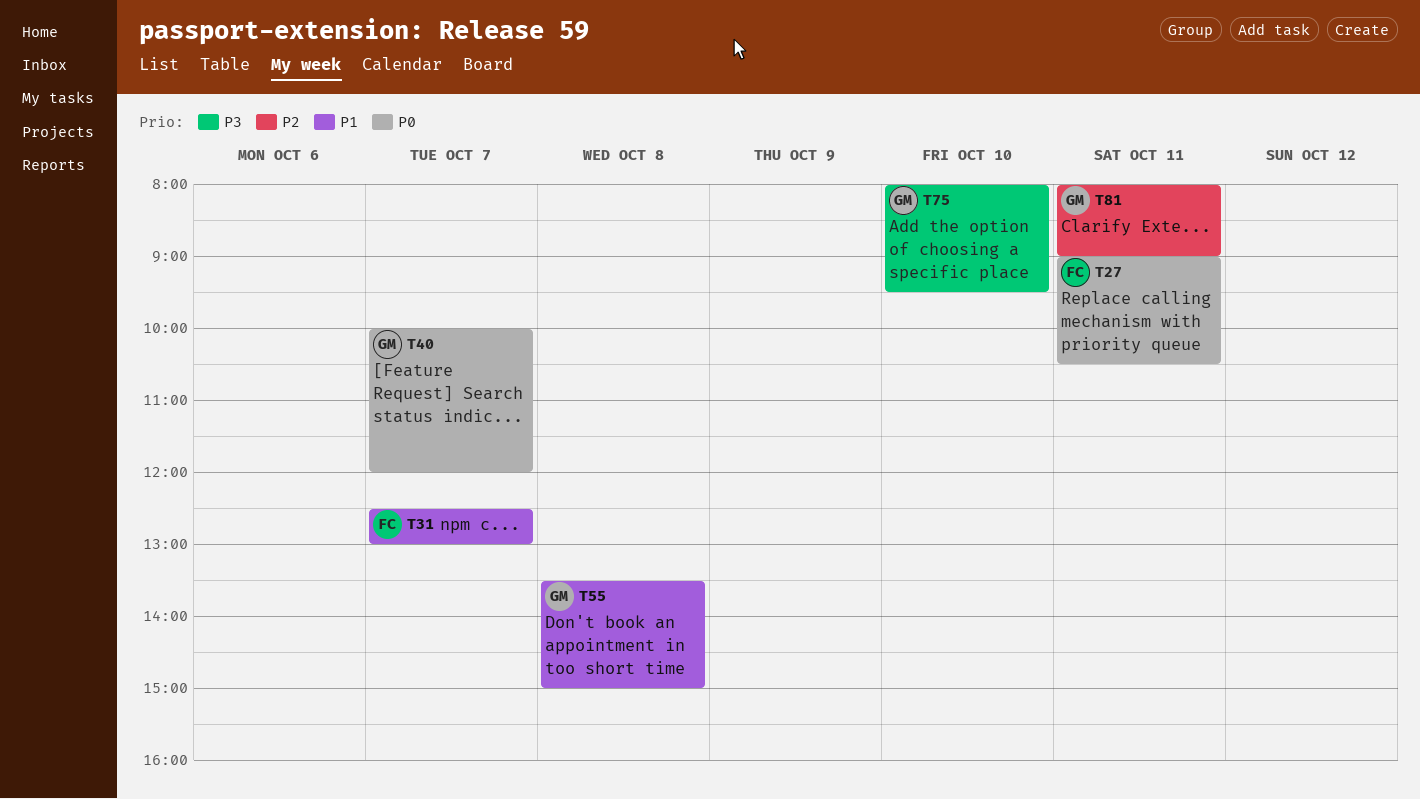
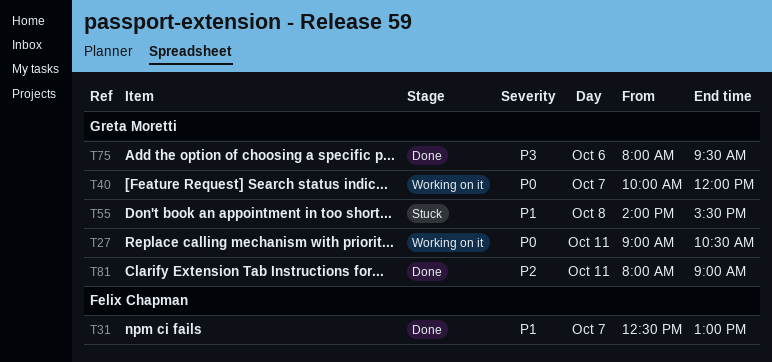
T27, owner: Felix Chapman -> Greta Moretti
T55, begins: 13:30 -> 14:00
T55, ends: 15:00 -> 15:30
T75, day: Oct 10 -> Oct 6

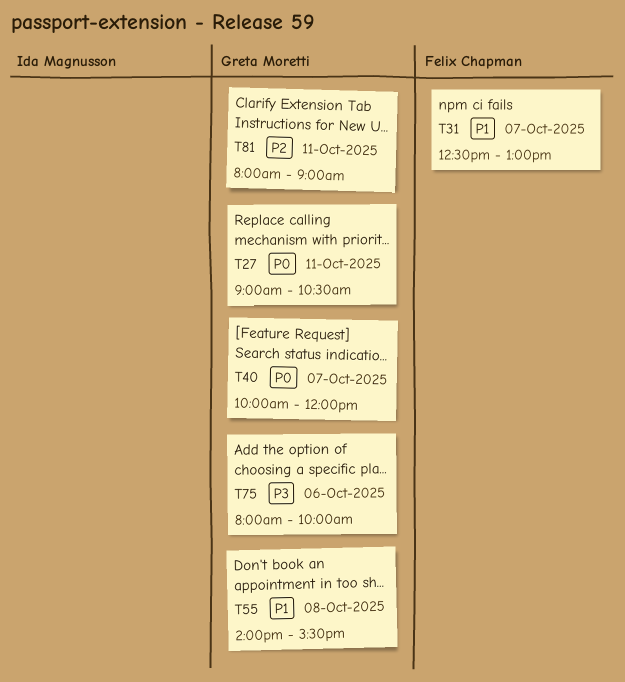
T75, ends: 09:30 -> 10:00

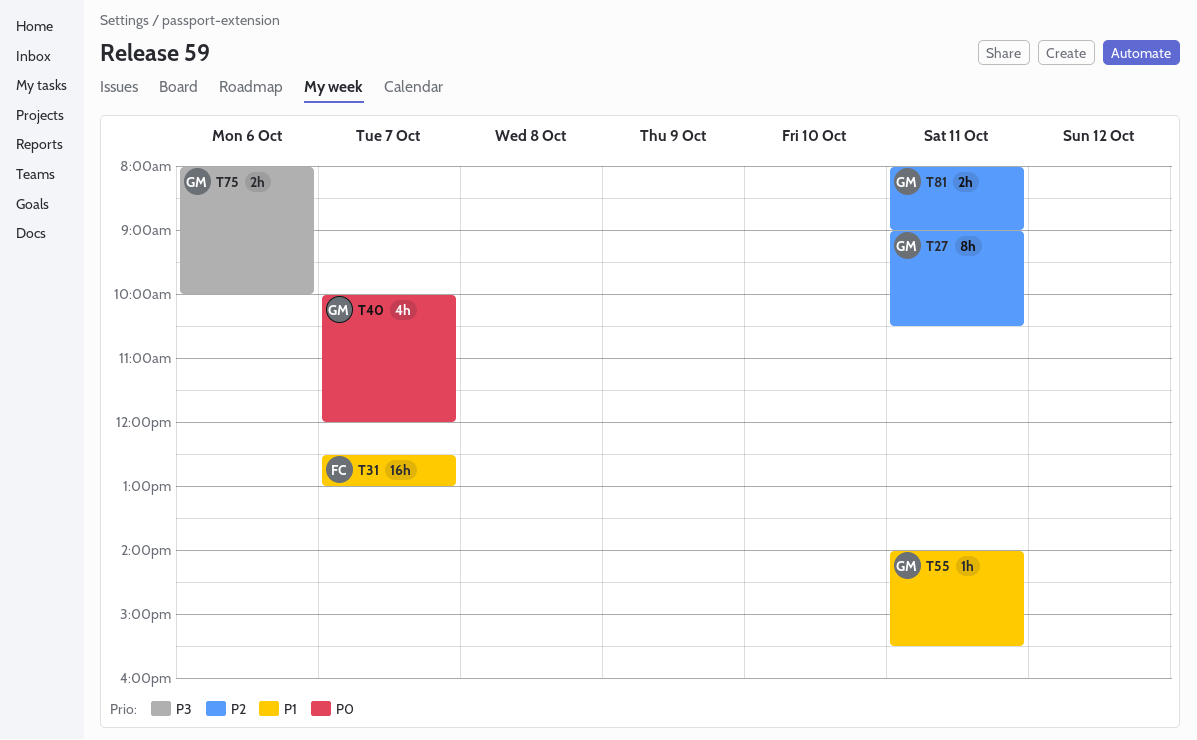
T27, priority: P0 -> P2
T55, day: Oct 8 -> Oct 11

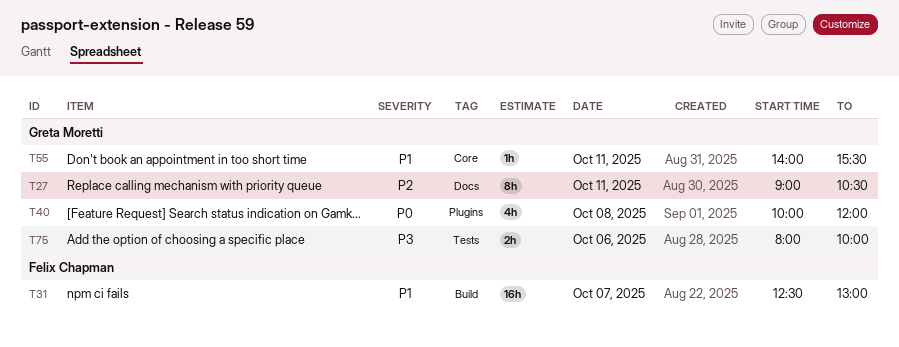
T40, day: Oct 7 -> Oct 8
T81: present -> none

